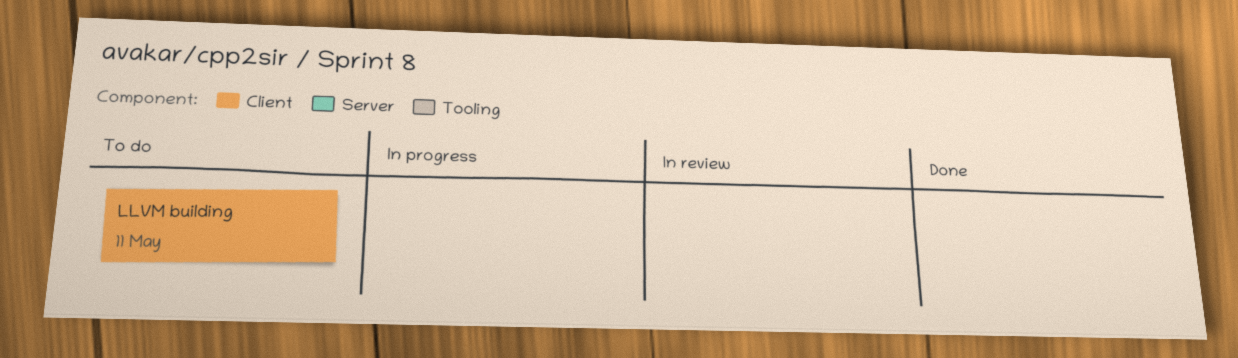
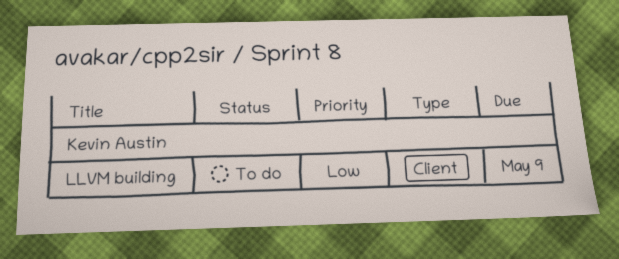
LLVM building, due: May 11 -> May 9

